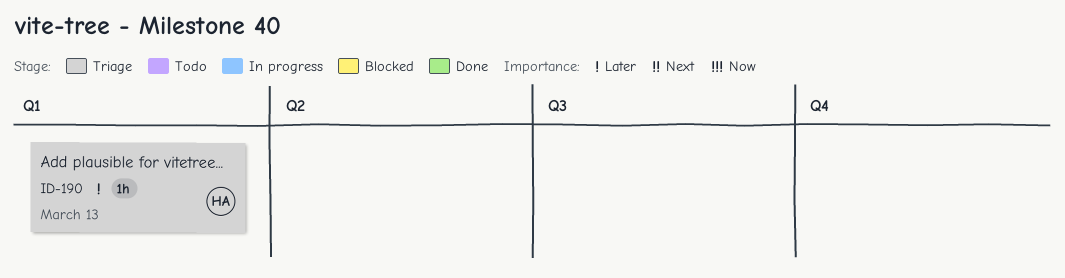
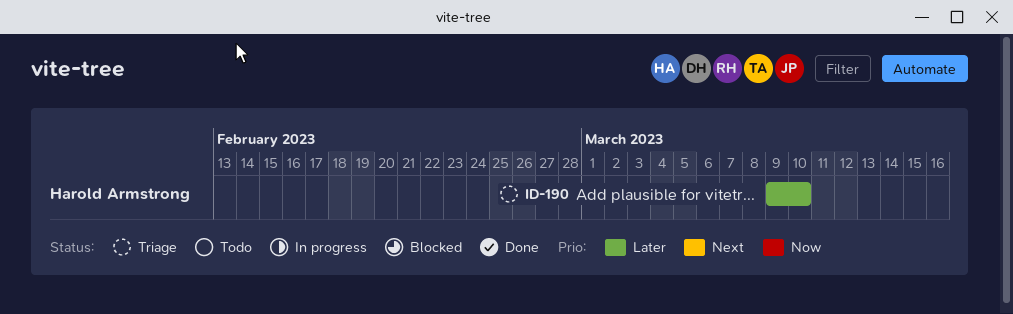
ID-190, due: Mar 13 -> Mar 10

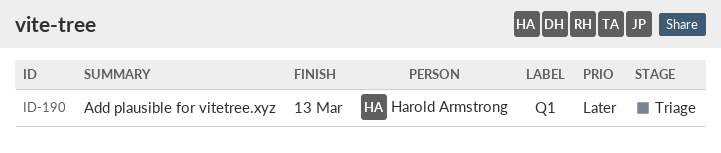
ID-190, due: Mar 10 -> Mar 13

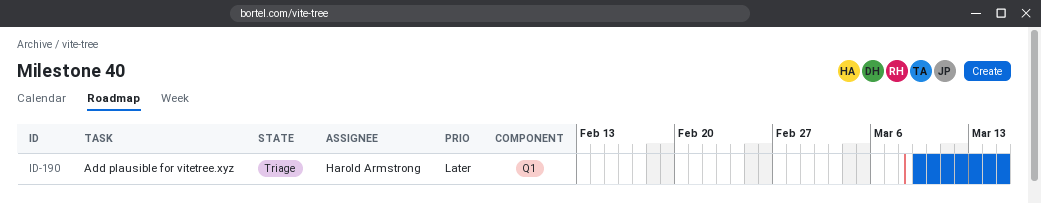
ID-190, due: Mar 13 -> Mar 15

